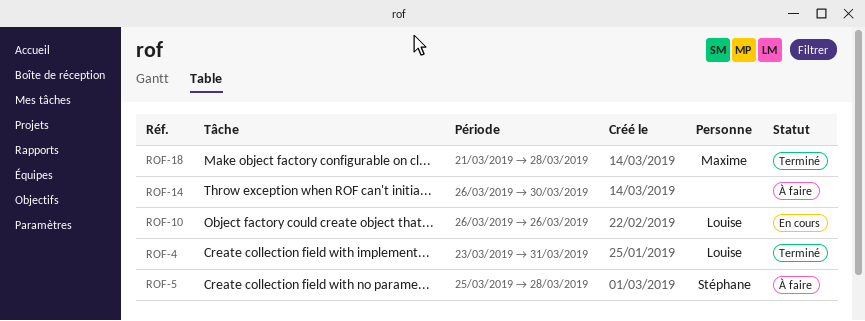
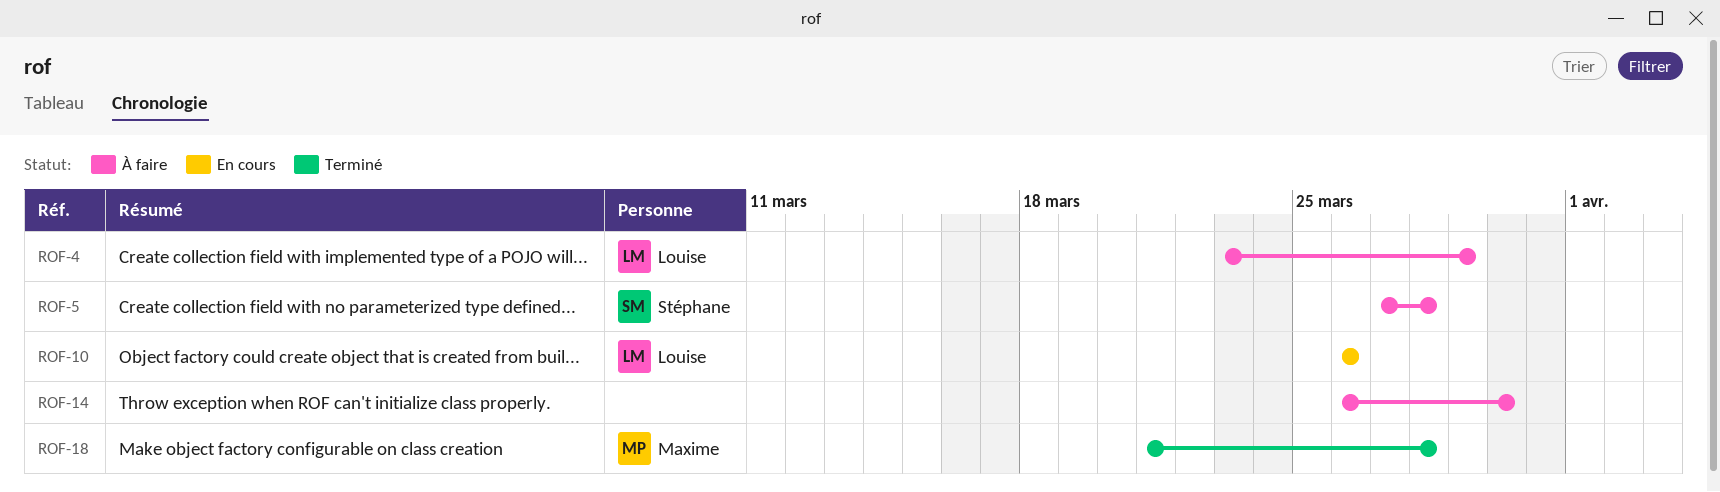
ROF-4, status: Terminé -> À faire
ROF-4, due: Mar 31 -> Mar 29
ROF-5, start: Mar 25 -> Mar 27

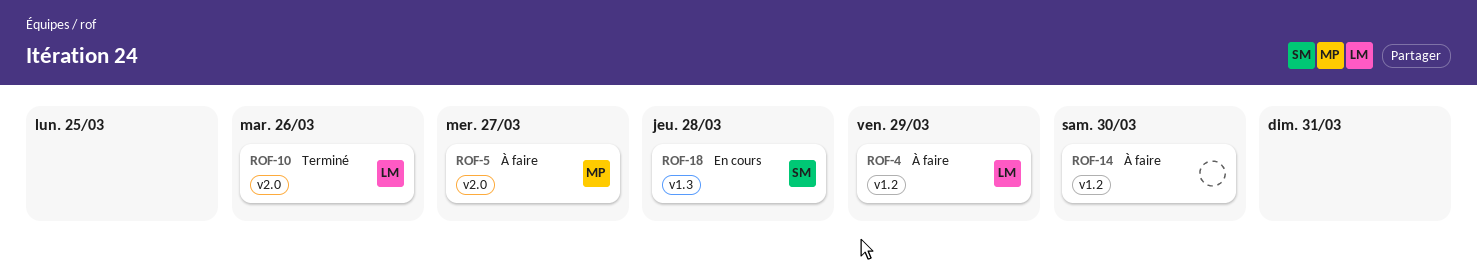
ROF-5, owner: Stéphane -> Maxime
ROF-5, due: Mar 28 -> Mar 27
ROF-10, status: En cours -> Terminé
ROF-18, status: Terminé -> En cours
ROF-18, owner: Maxime -> Stéphane

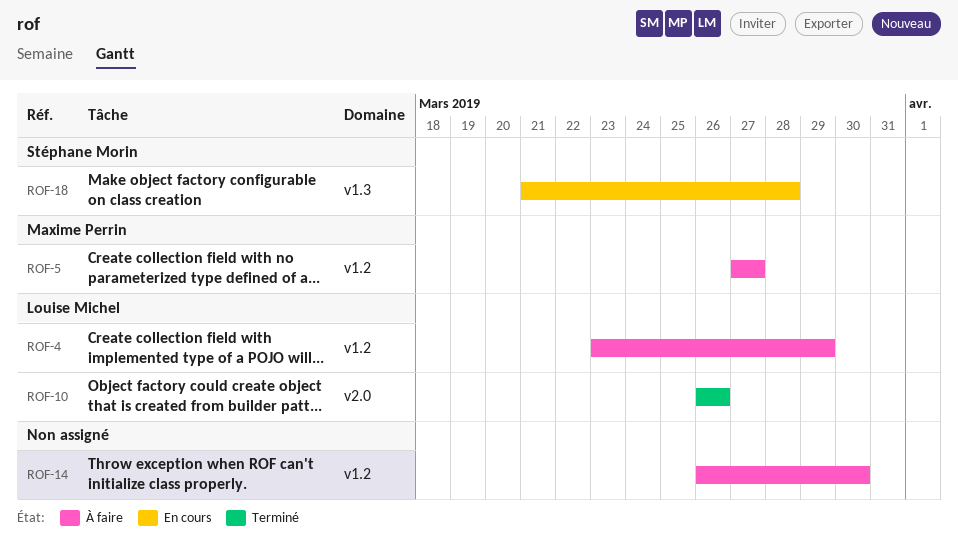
ROF-5, label: v2.0 -> v1.2

